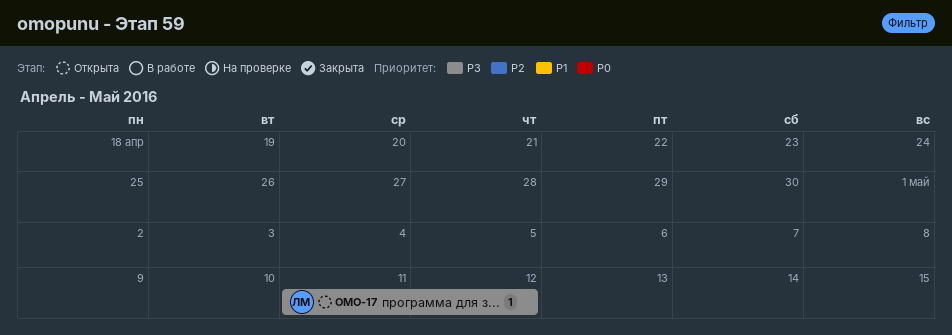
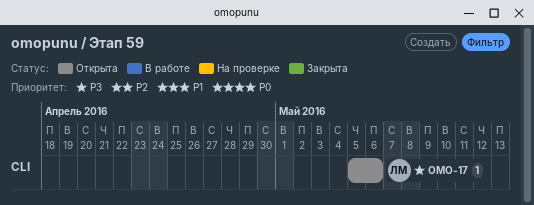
OMO-17, start: May 11 -> May 5
OMO-17, due: May 12 -> May 6

